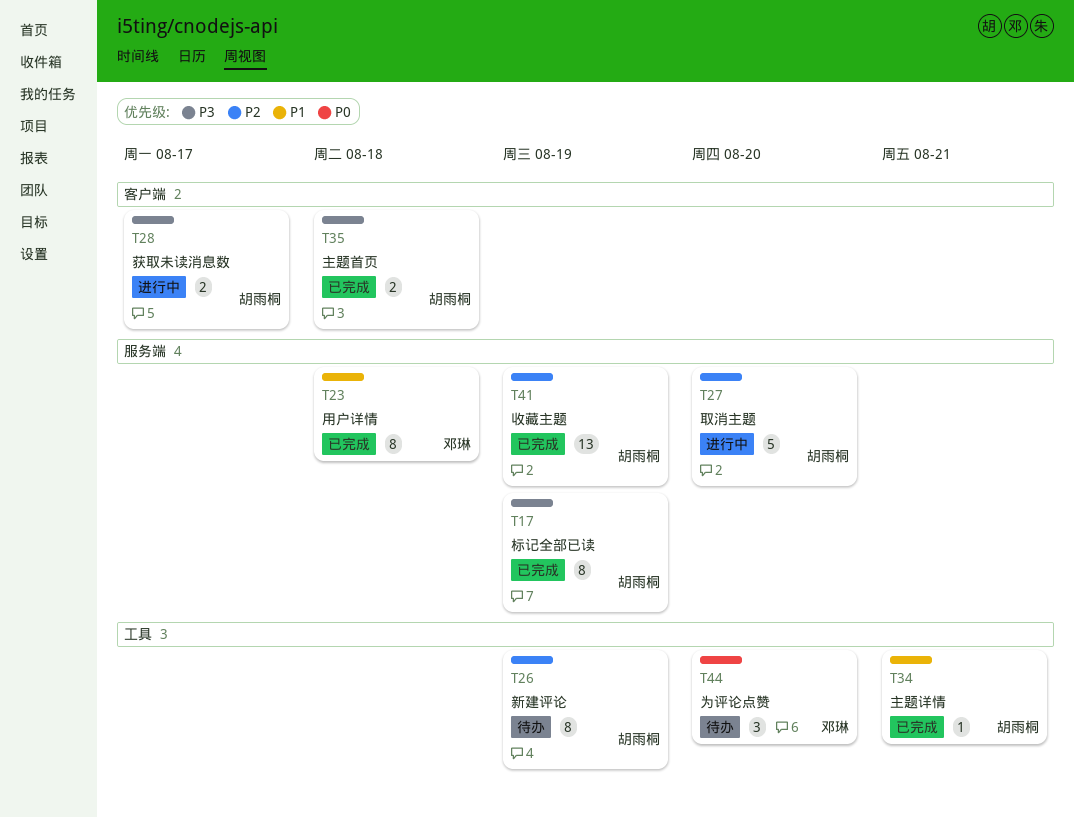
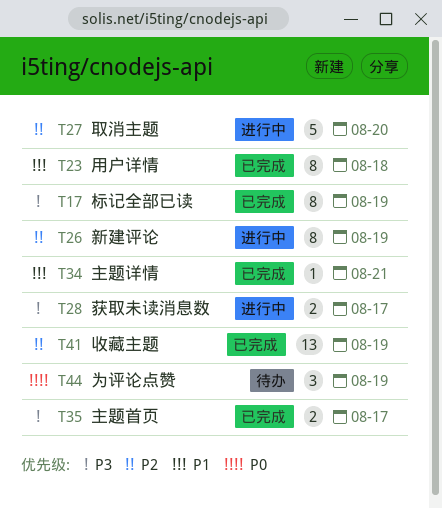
T26, status: 待办 -> 进行中
T35, due: Aug 18 -> Aug 17
T44, due: Aug 20 -> Aug 19

